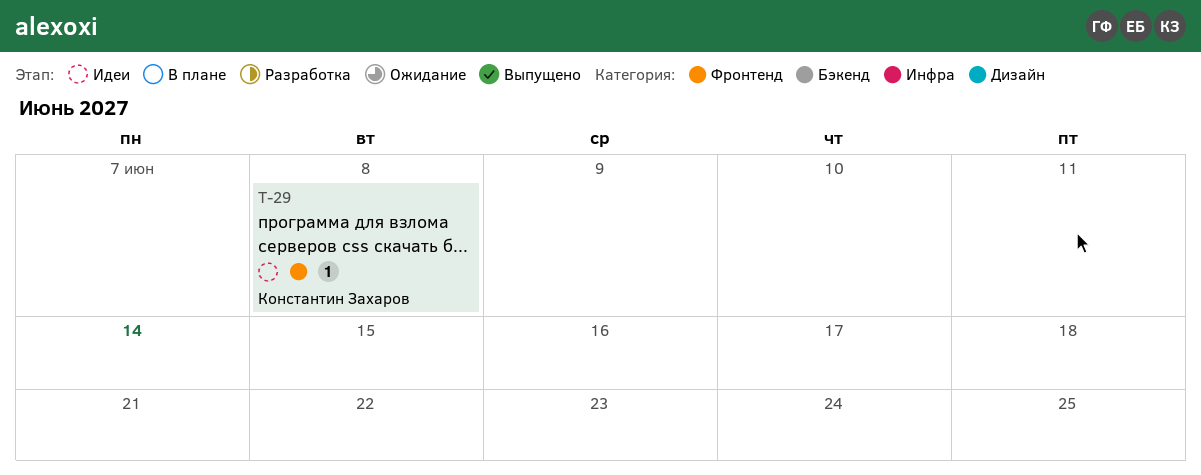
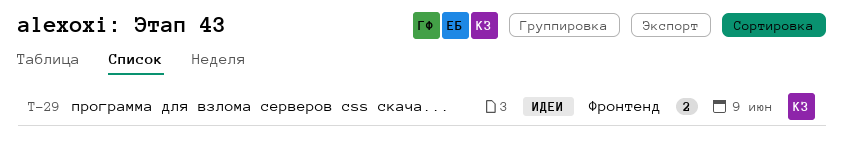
T-29, estimate: 1 -> 2
T-29, due: Jun 8 -> Jun 9

